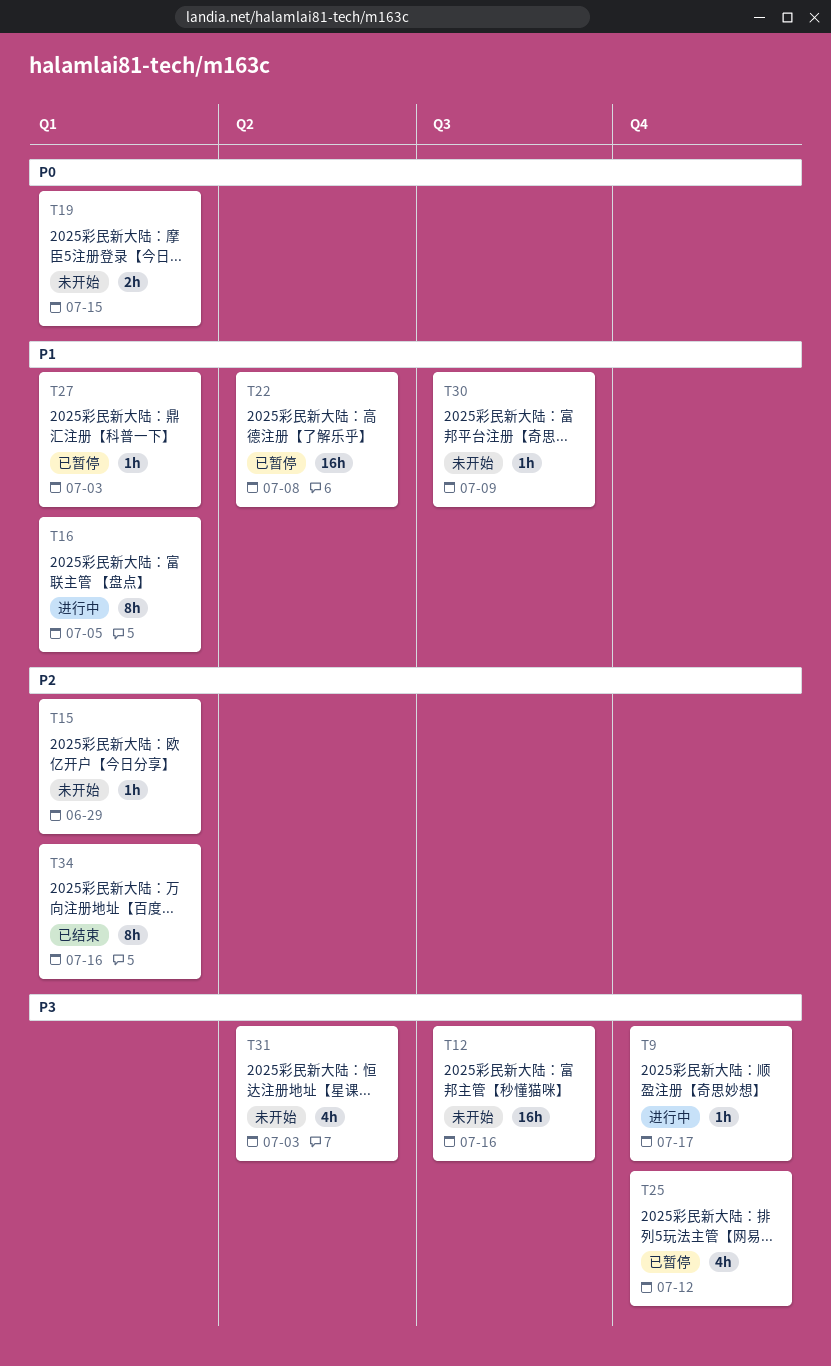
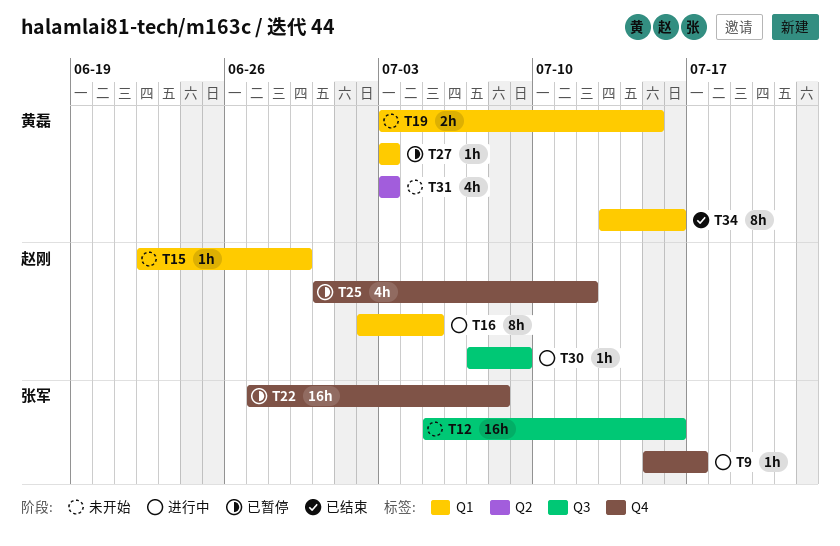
T22, label: Q2 -> Q4
T30, status: 未开始 -> 进行中

